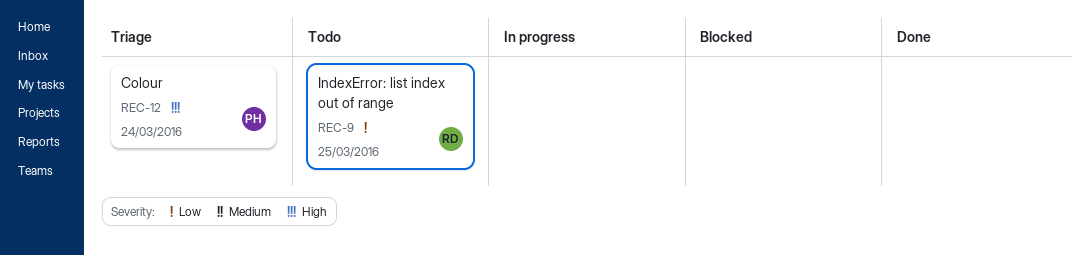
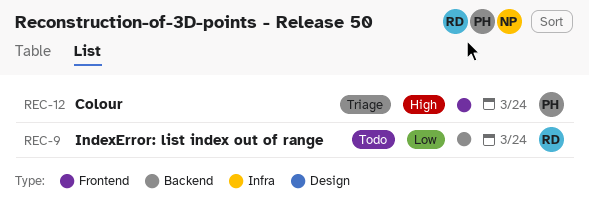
REC-9, due: Mar 25 -> Mar 24

